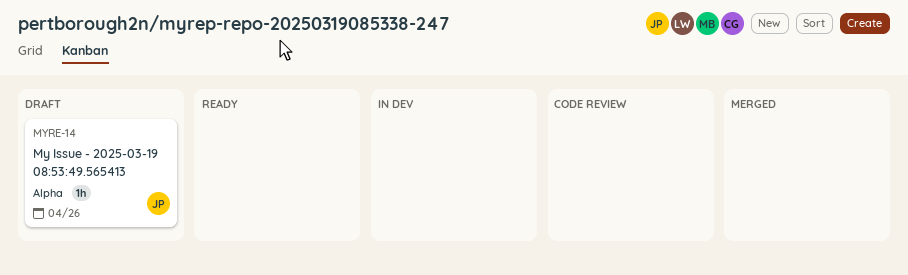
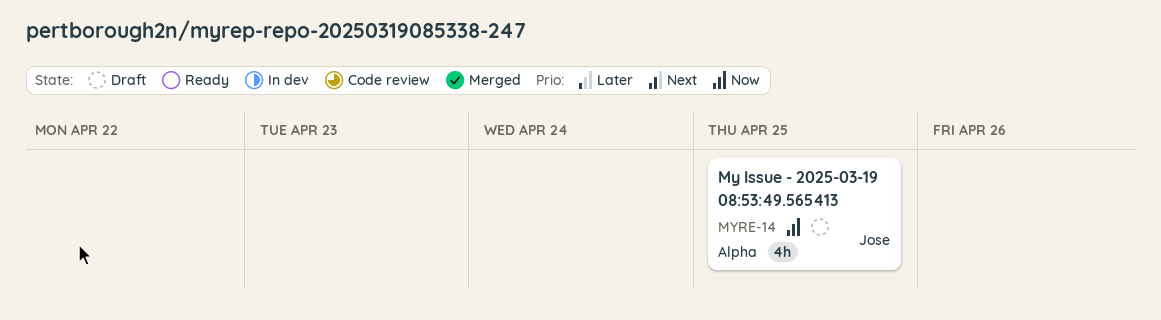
MYRE-14, estimate: 1h -> 4h
MYRE-14, due: Apr 26 -> Apr 25

